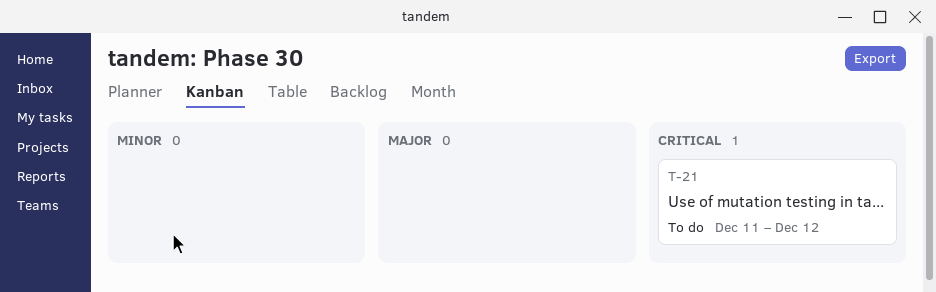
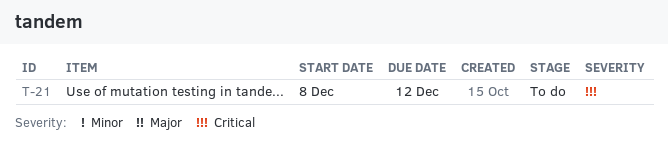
T-21, start: Dec 11 -> Dec 8

